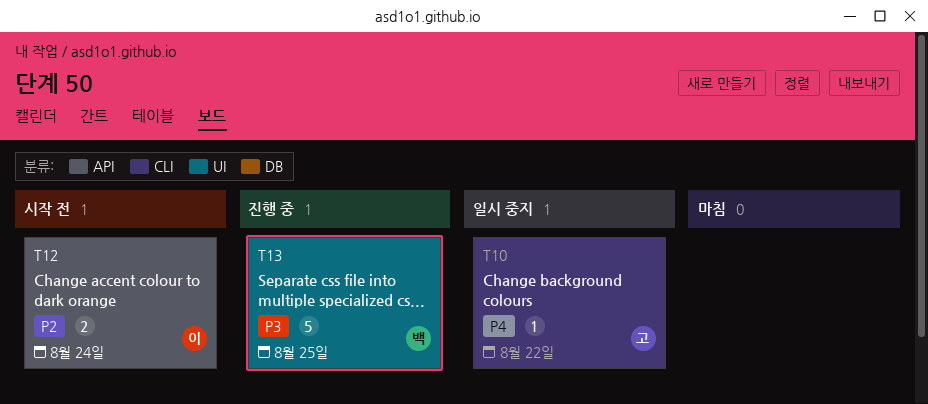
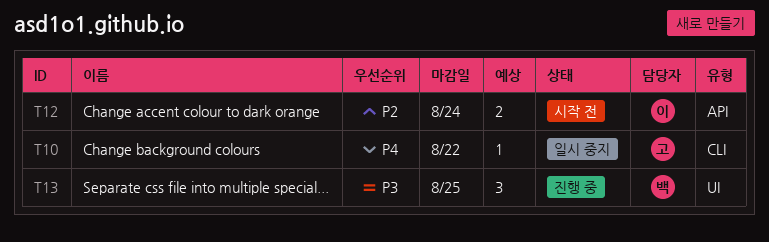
T13, estimate: 5 -> 3

